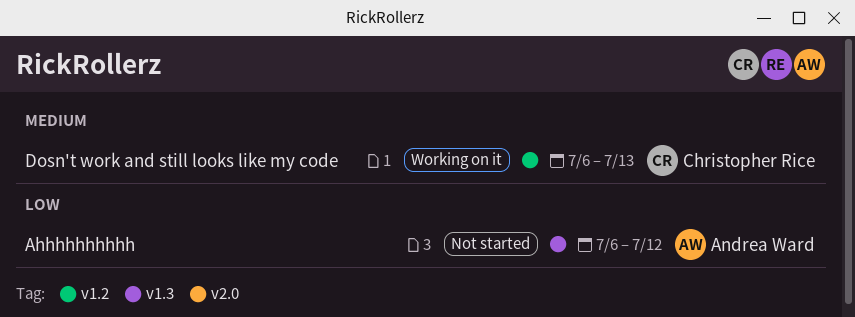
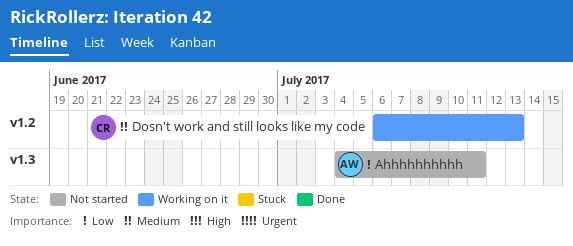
Ahhhhhhhhhh, start: Jul 6 -> Jul 4
Ahhhhhhhhhh, due: Jul 12 -> Jul 11

